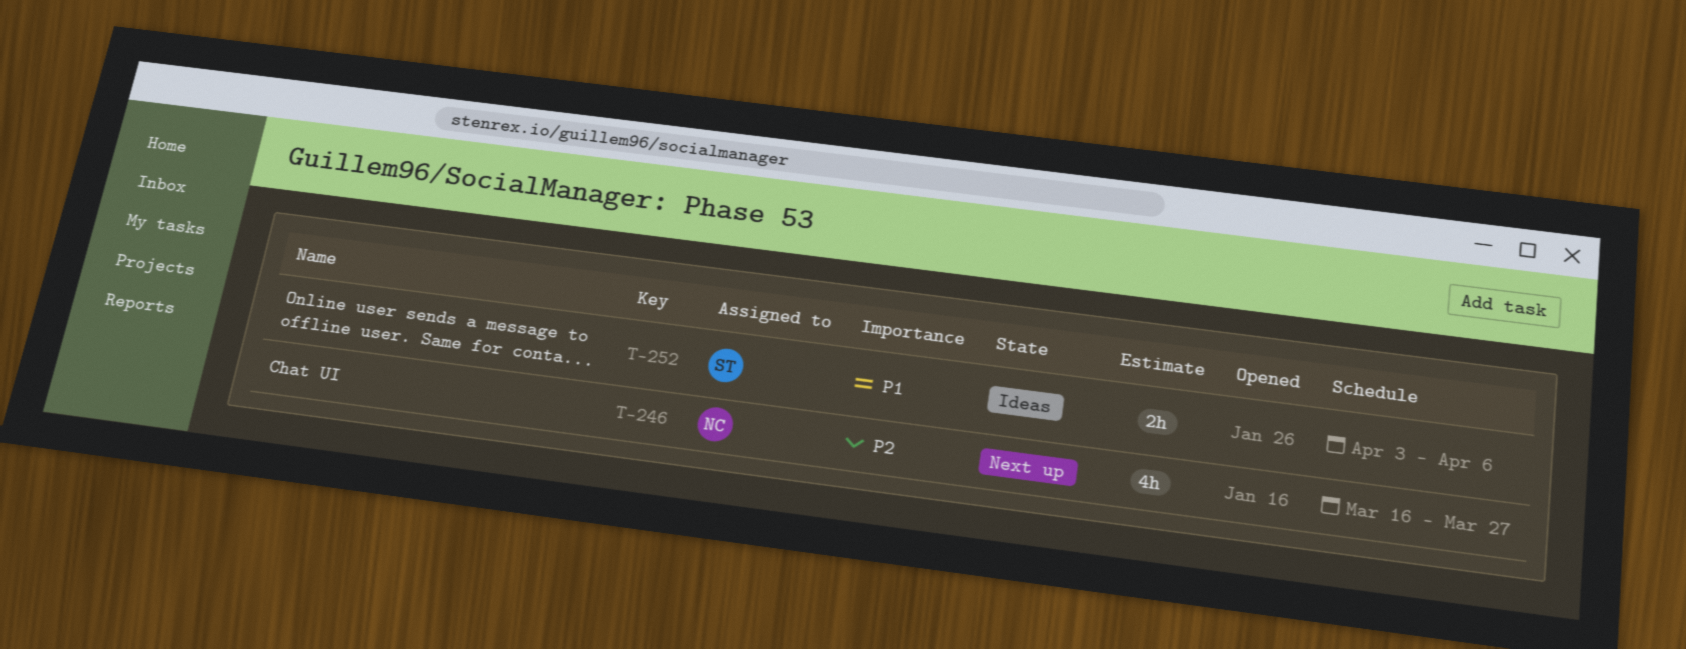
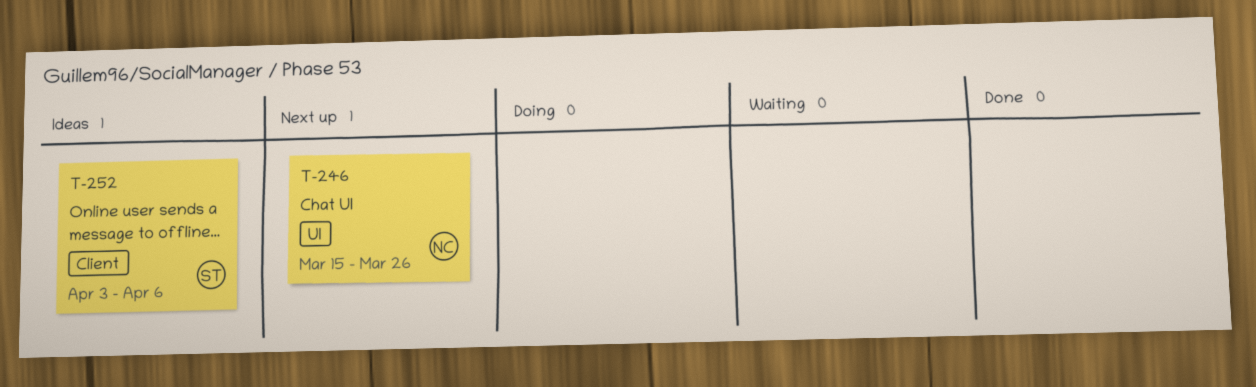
T-246, start: Mar 16 -> Mar 15
T-246, due: Mar 27 -> Mar 26

